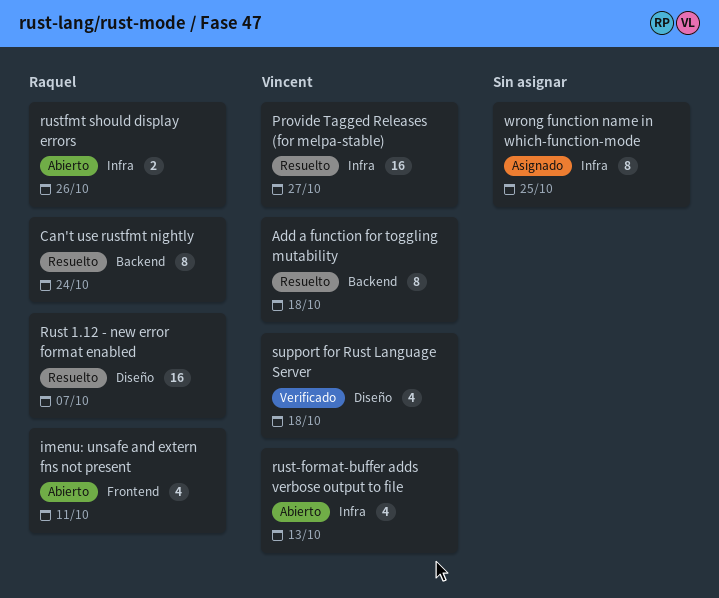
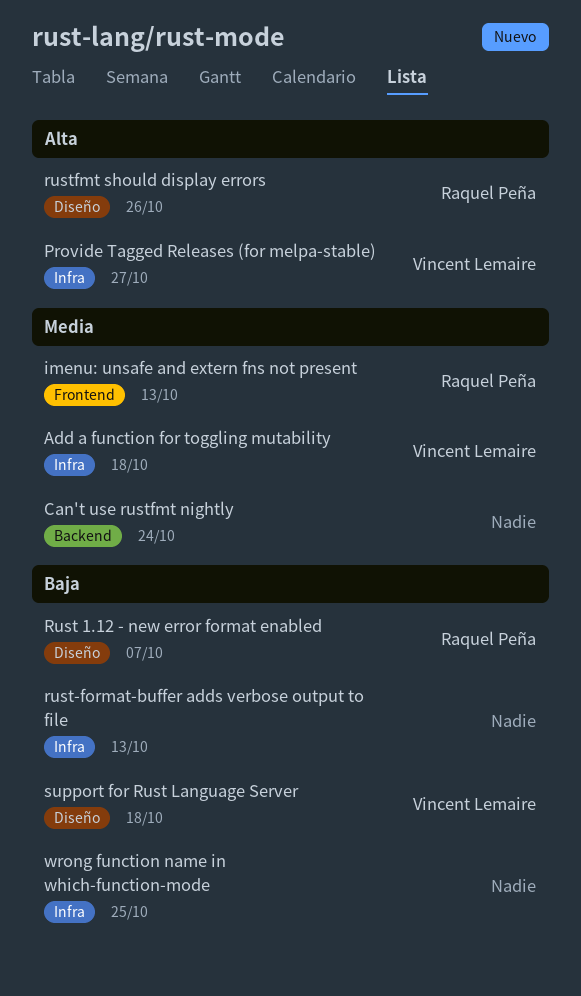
Add a function for toggling mutability, label: Backend -> Infra
Can't use rustfmt nightly, owner: Raquel Peña -> none
imenu: unsafe and extern fns not present, due: Oct 11 -> Oct 13
rust-format-buffer adds verbose output to file, owner: Vincent Lemaire -> none
rustfmt should display errors, label: Infra -> Diseño

